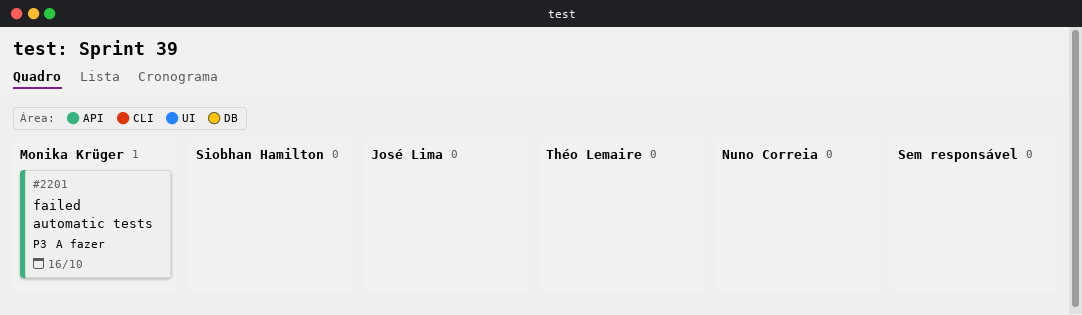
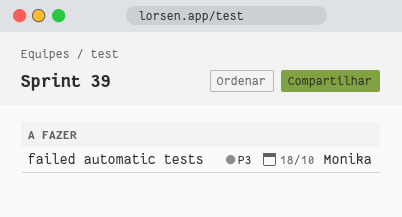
failed automatic tests, due: Oct 16 -> Oct 18

